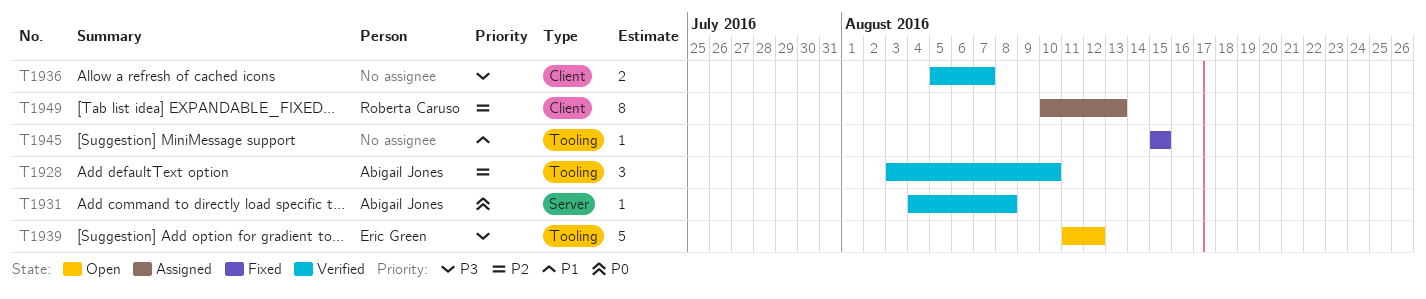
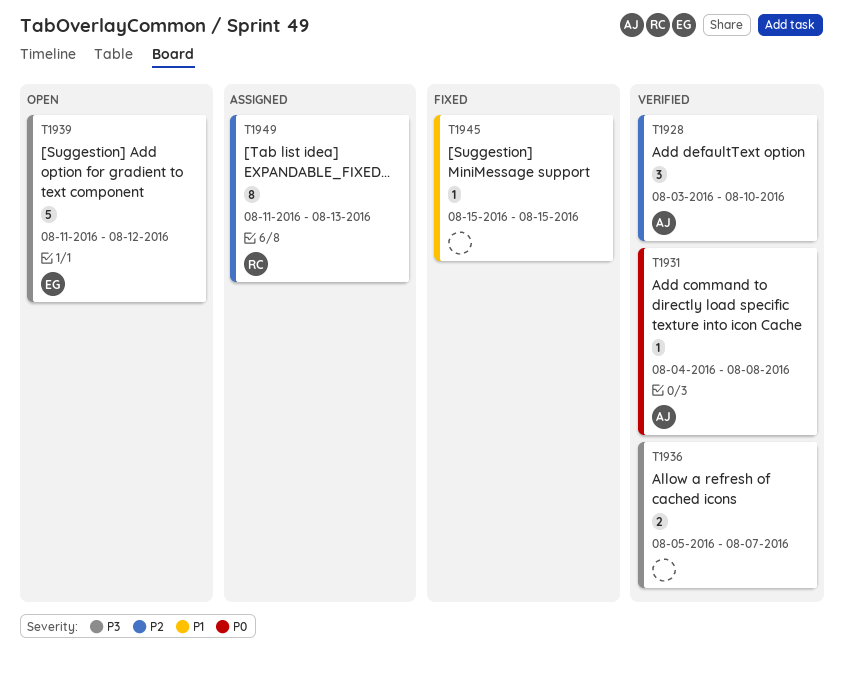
T1949, start: Aug 10 -> Aug 11

